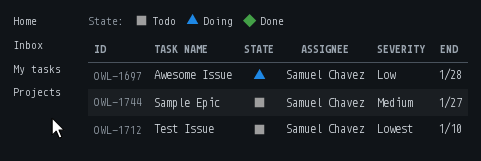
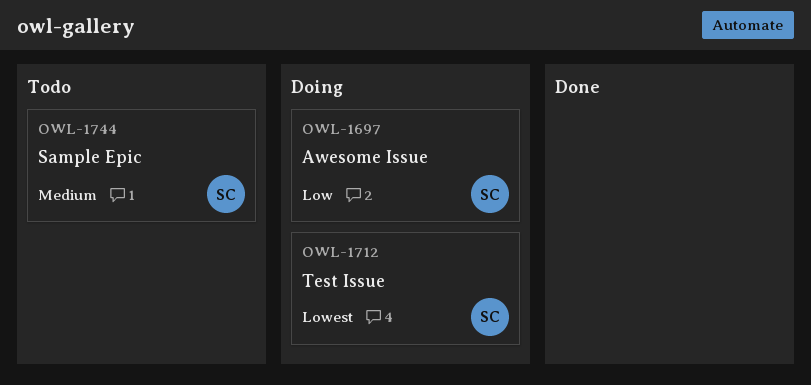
OWL-1712, status: Todo -> Doing

